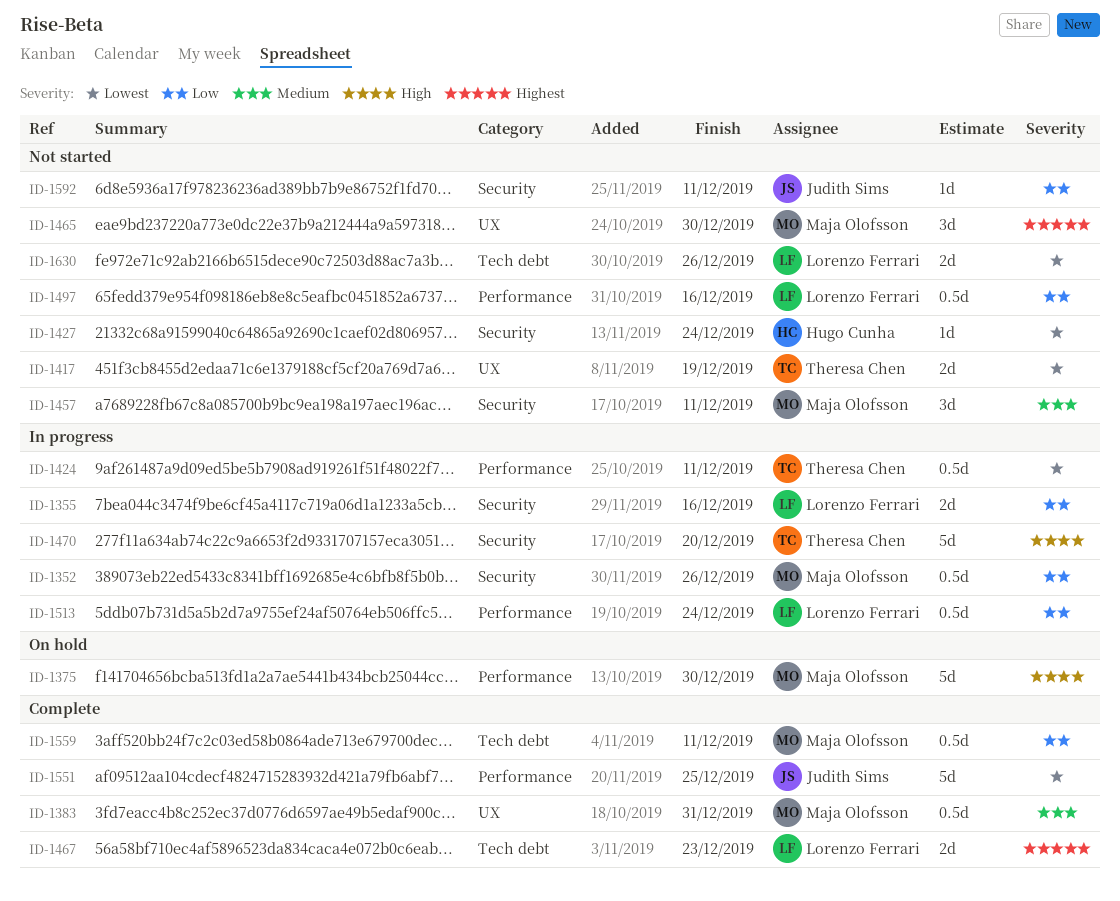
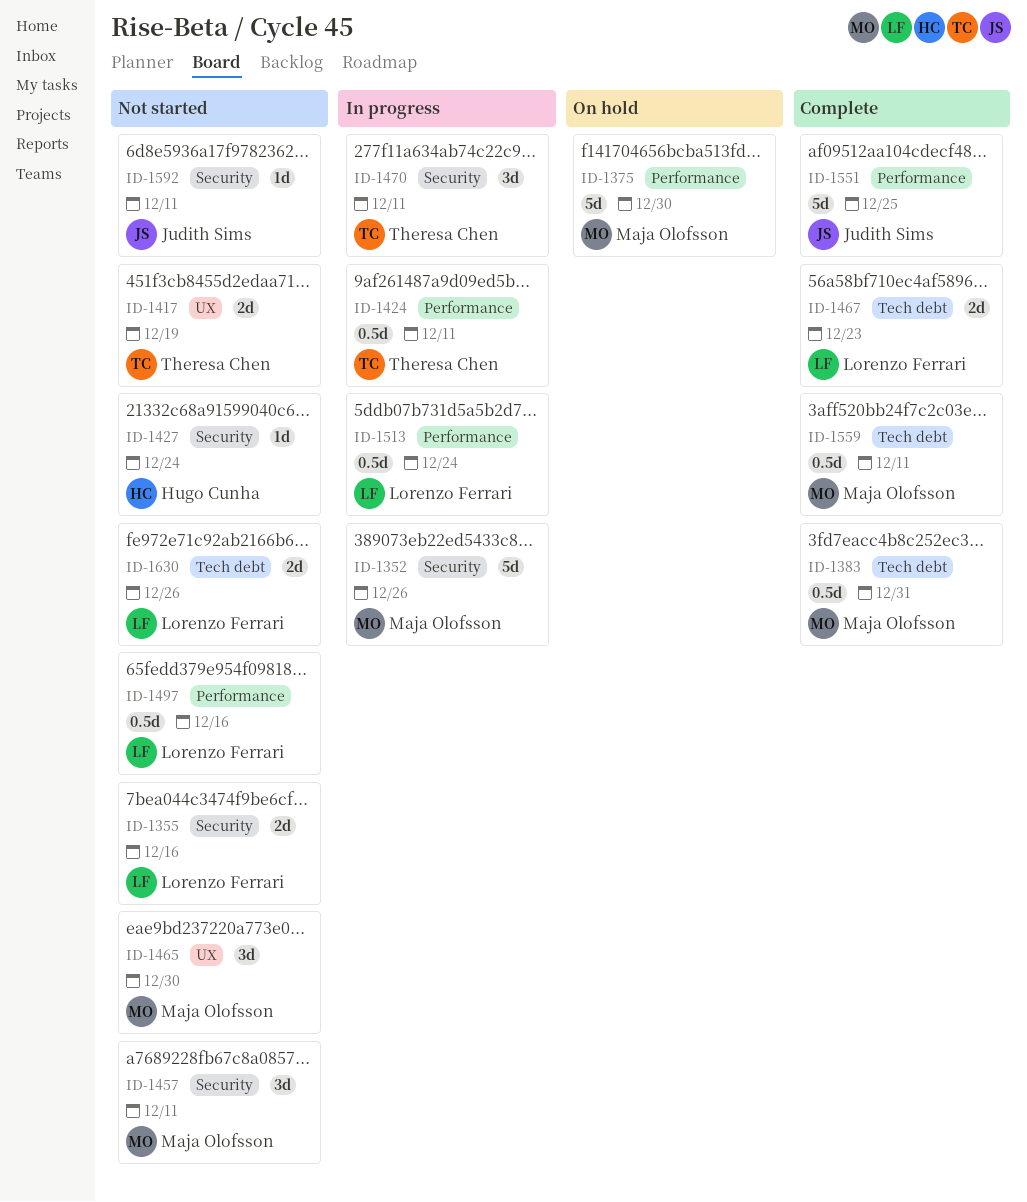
ID-1352, estimate: 0.5d -> 5d
ID-1355, status: In progress -> Not started
ID-1383, label: UX -> Tech debt
ID-1470, estimate: 5d -> 3d
ID-1470, due: Dec 20 -> Dec 11

